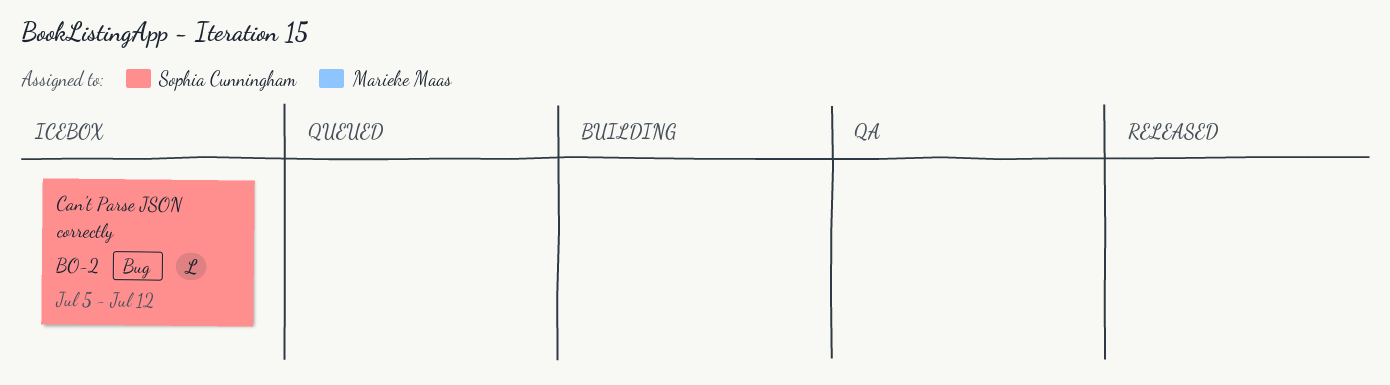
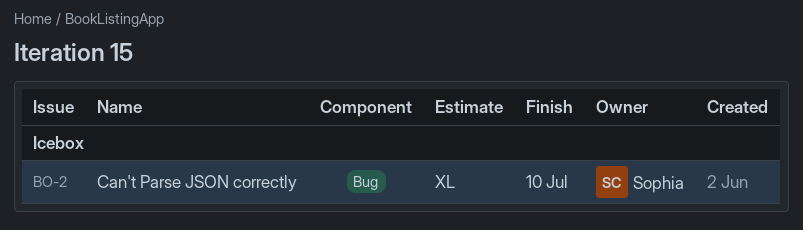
BO-2, estimate: L -> XL
BO-2, due: Jul 12 -> Jul 10

